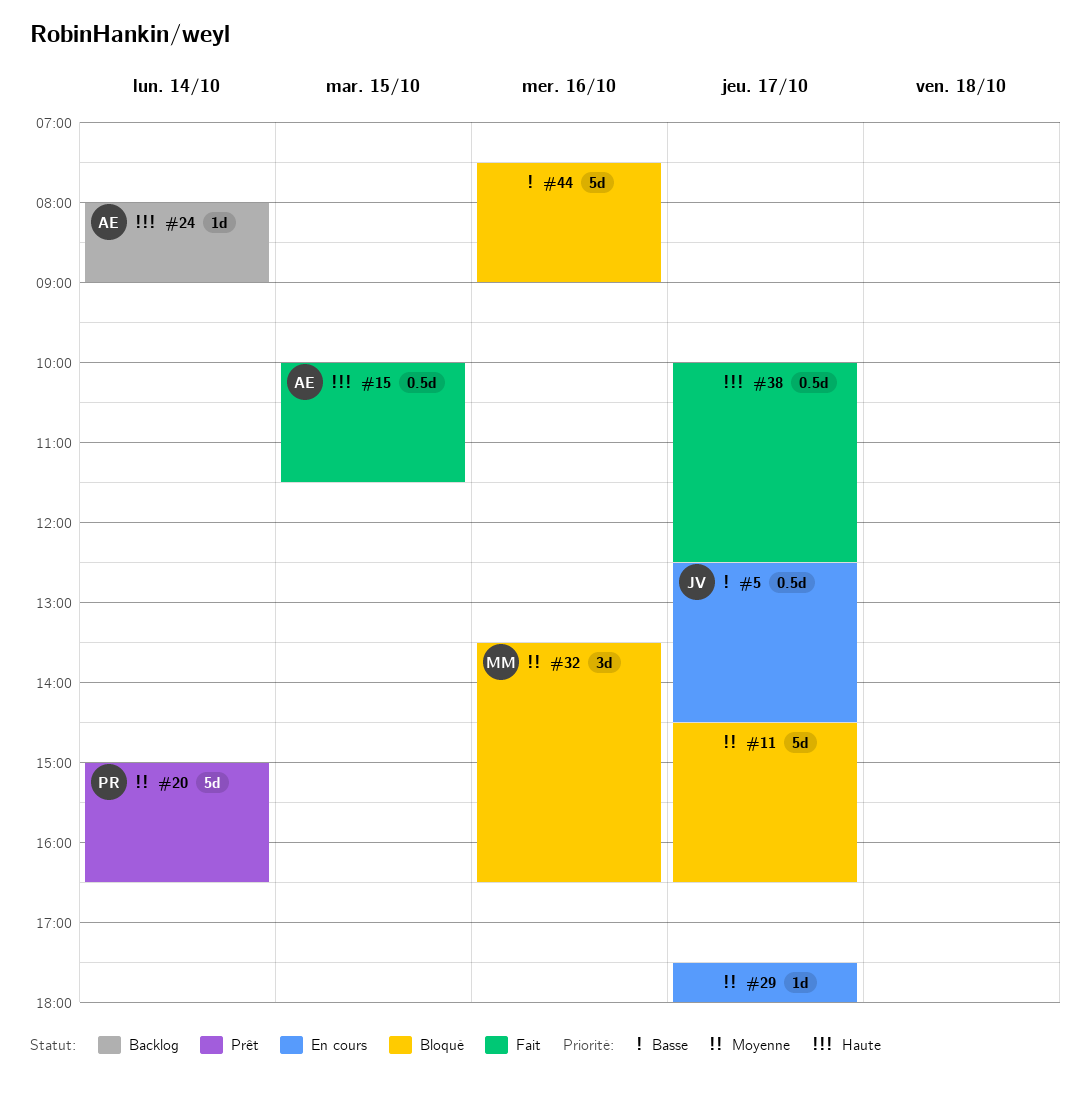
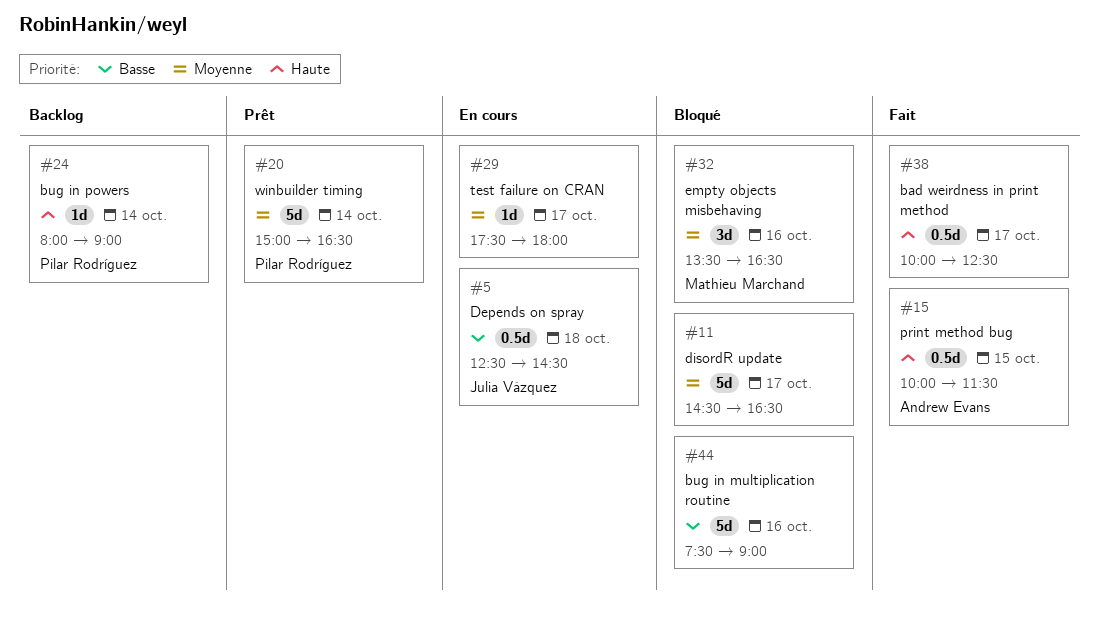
#5, day: Oct 17 -> Oct 18
#24, owner: Andrew Evans -> Pilar Rodríguez

